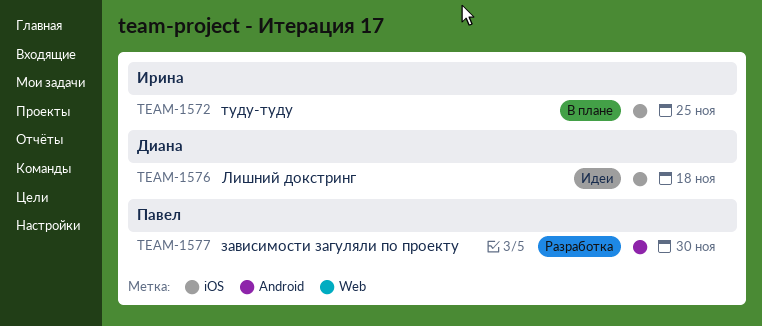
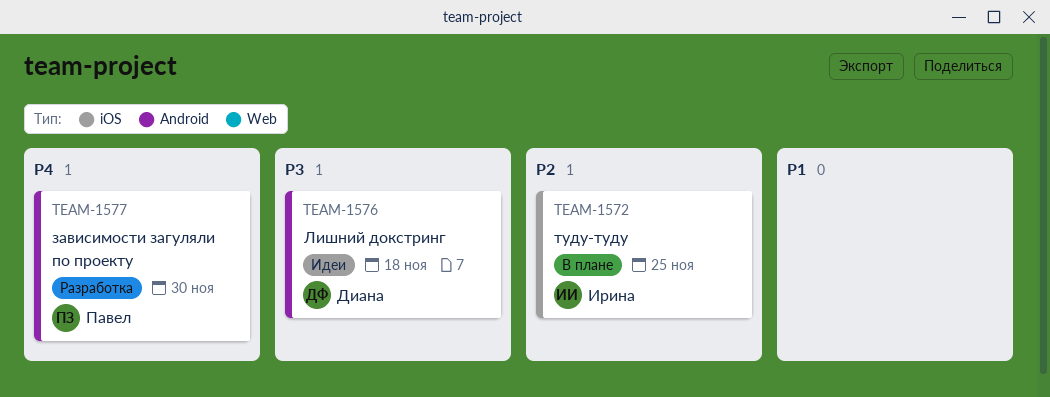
TEAM-1576, label: iOS -> Android

